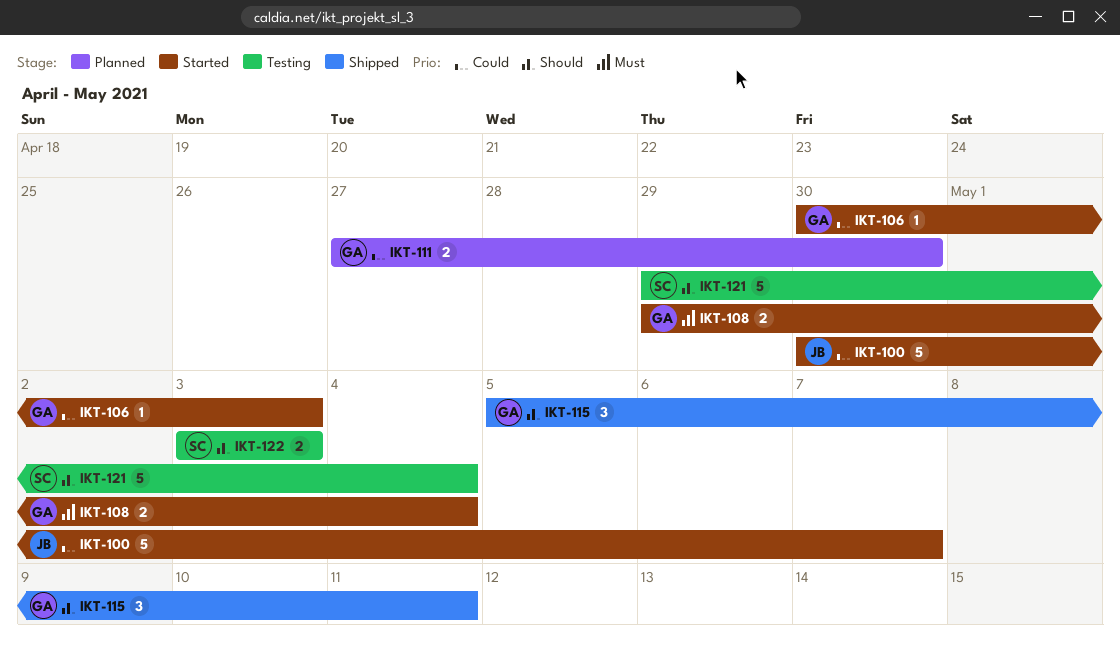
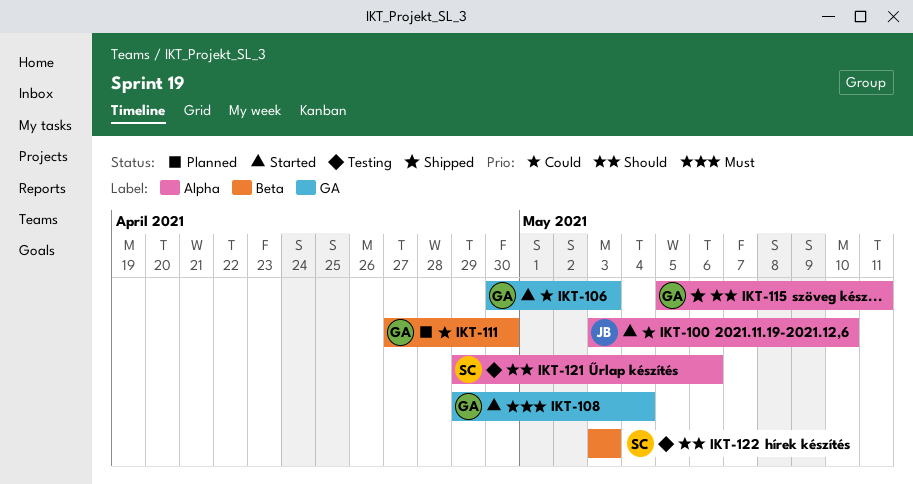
IKT-100, start: Apr 30 -> May 3
IKT-100, due: May 7 -> May 10
IKT-121, due: May 4 -> May 6

